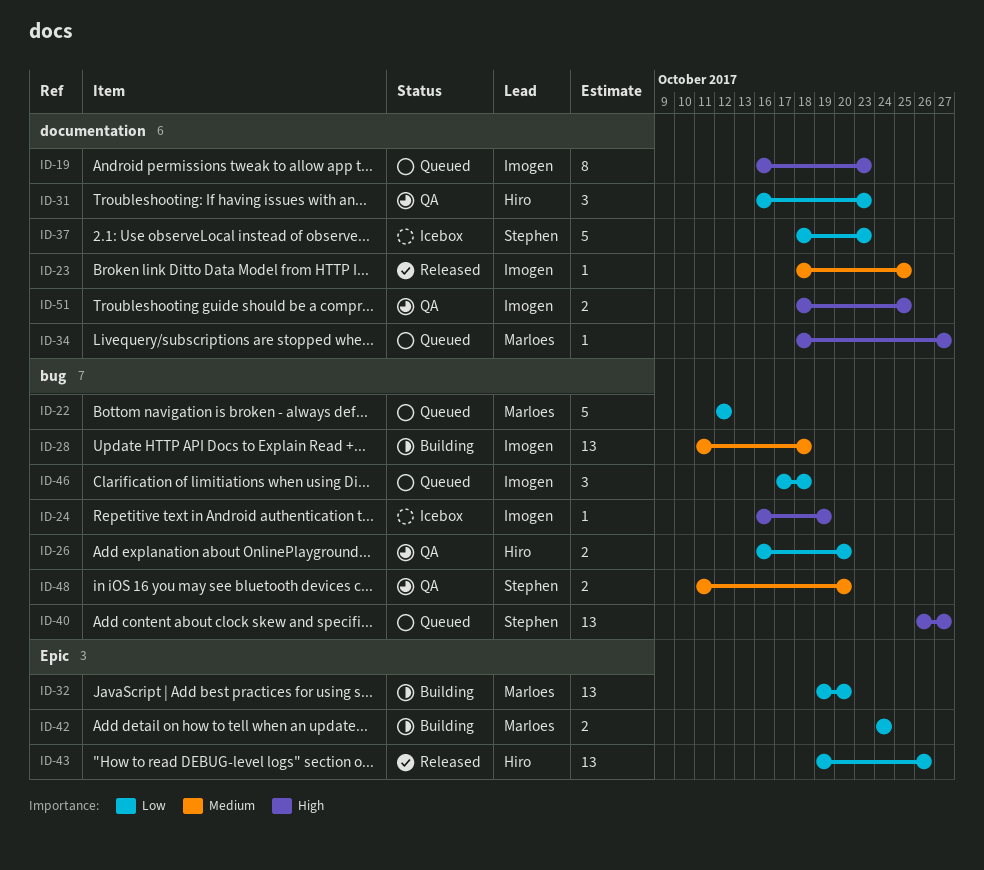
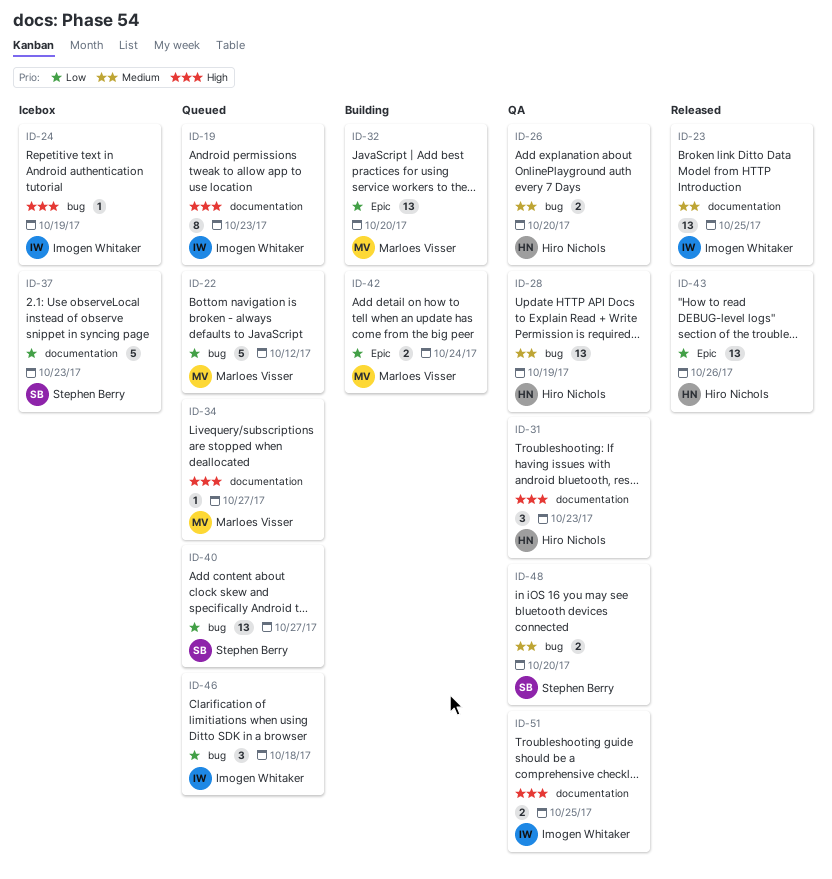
ID-23, estimate: 1 -> 13
ID-26, priority: Low -> Medium
ID-28, status: Building -> QA
ID-28, owner: Imogen Whitaker -> Hiro Nichols
ID-28, due: Oct 18 -> Oct 19
ID-31, priority: Low -> High
ID-40, priority: High -> Low

